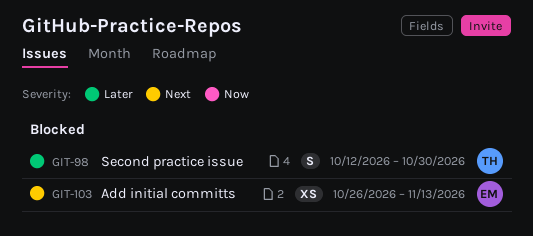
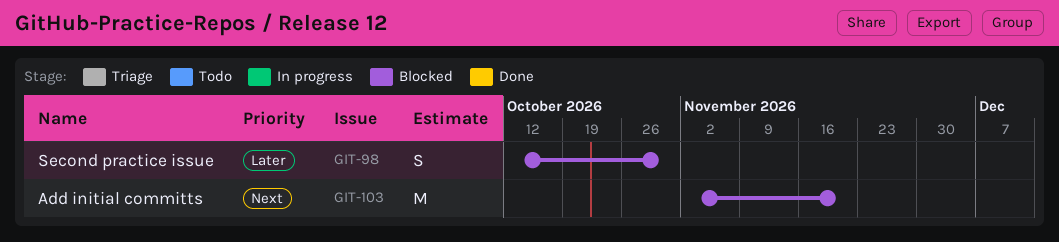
GIT-103, estimate: XS -> M
GIT-103, start: Oct 26 -> Nov 2
GIT-103, due: Nov 13 -> Nov 20

